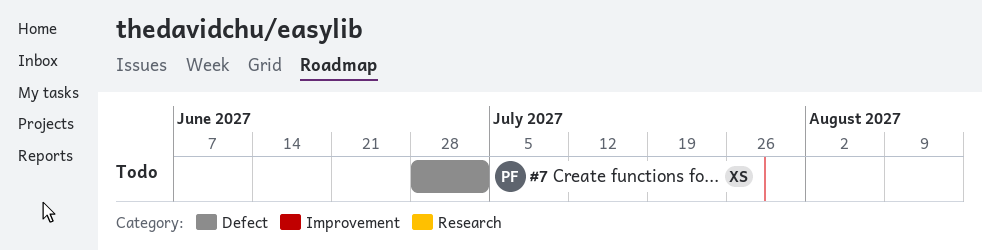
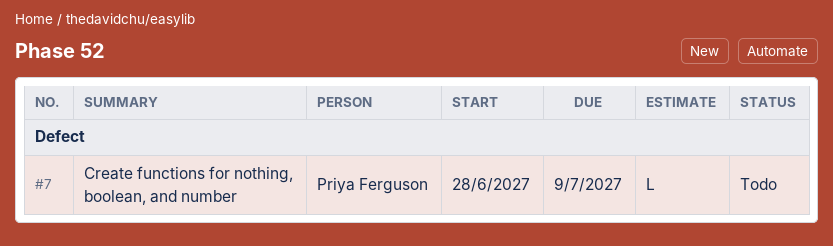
#7, estimate: XS -> L
#7, due: Jul 2 -> Jul 9

